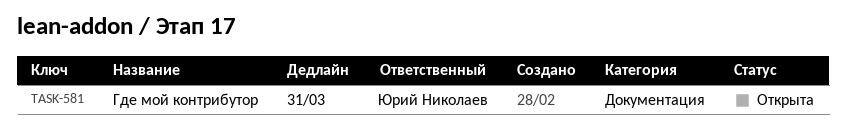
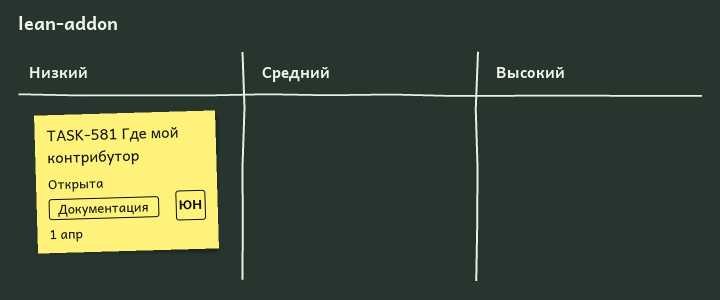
TASK-581, due: Mar 31 -> Apr 1

